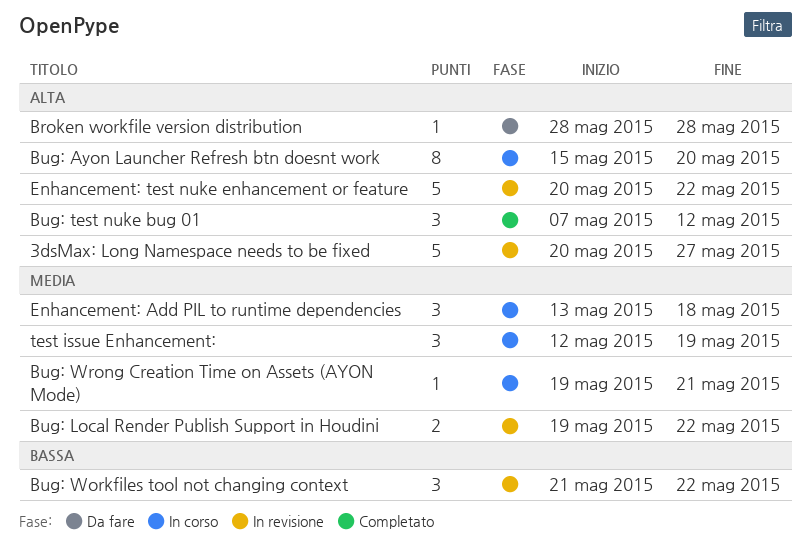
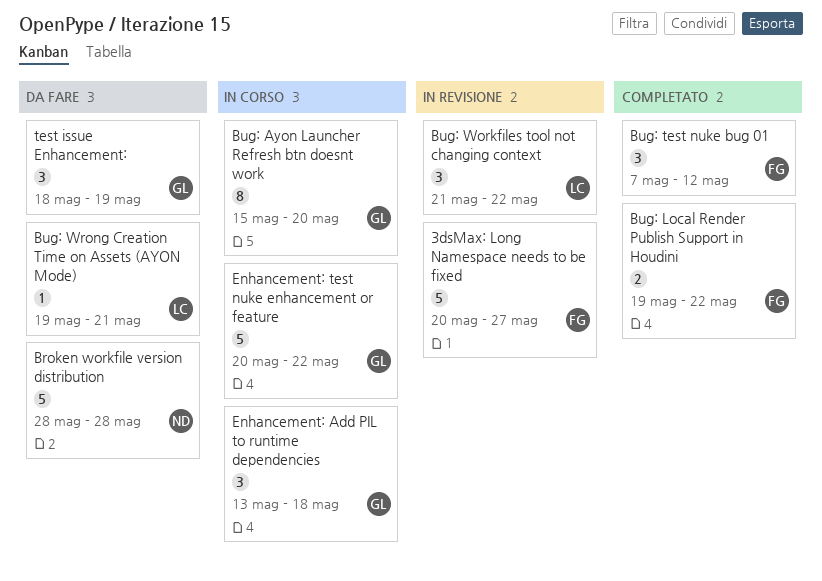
Broken workfile version distribution, estimate: 1 -> 5
Bug: Local Render Publish Support in Houdini, status: In revisione -> Completato
Bug: Wrong Creation Time on Assets (AYON Mode), status: In corso -> Da fare
Enhancement: test nuke enhancement or feature, status: In revisione -> In corso
test issue Enhancement:, status: In corso -> Da fare
test issue Enhancement:, start: May 12 -> May 18

